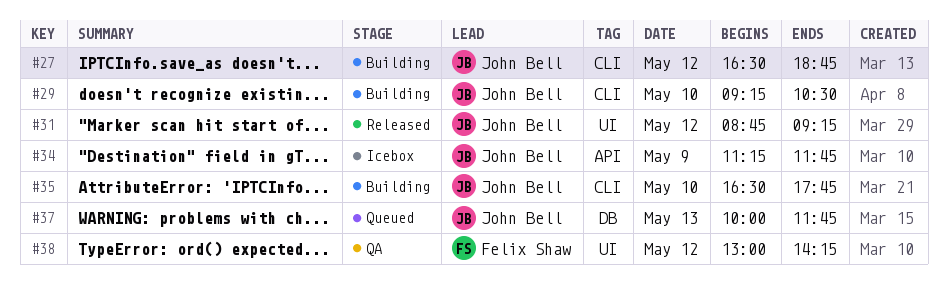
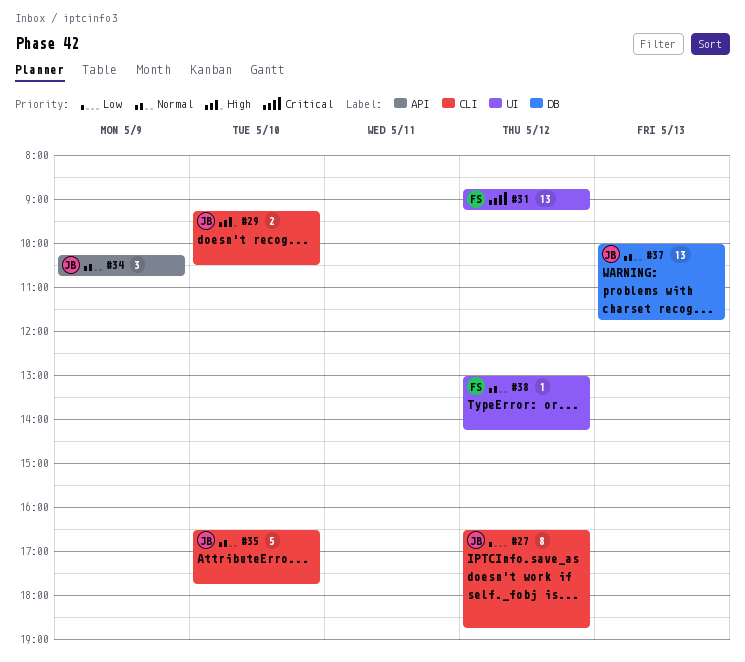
#31, owner: John Bell -> Felix Shaw
#34, begins: 11:15 -> 10:15
#34, ends: 11:45 -> 10:45

